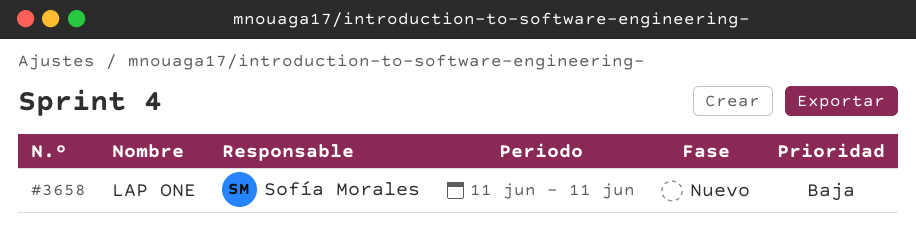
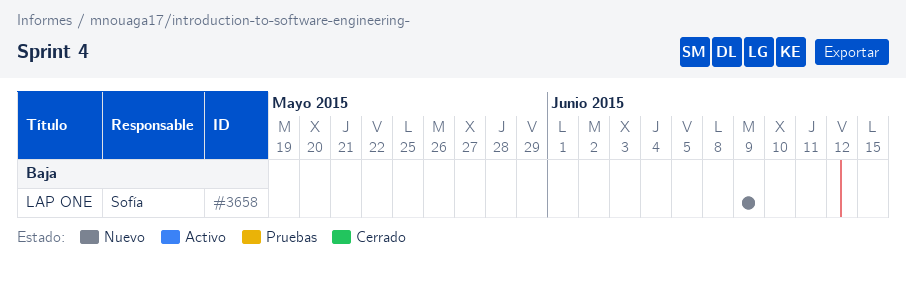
#3658, start: Jun 11 -> Jun 9
#3658, due: Jun 11 -> Jun 9

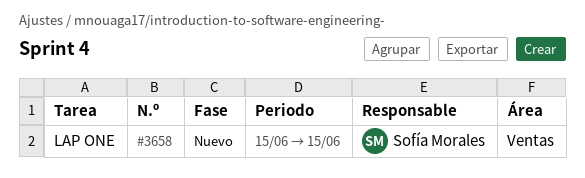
#3658, start: Jun 9 -> Jun 15
#3658, due: Jun 9 -> Jun 15

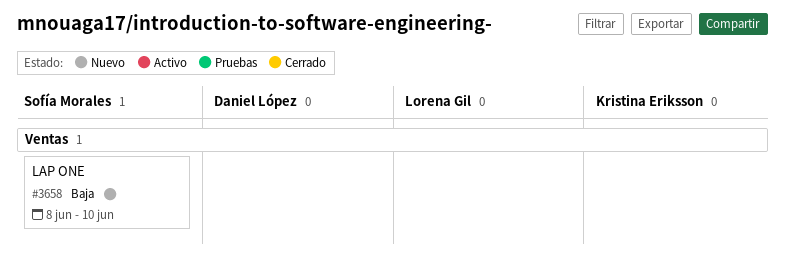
#3658, start: Jun 15 -> Jun 8
#3658, due: Jun 15 -> Jun 10

